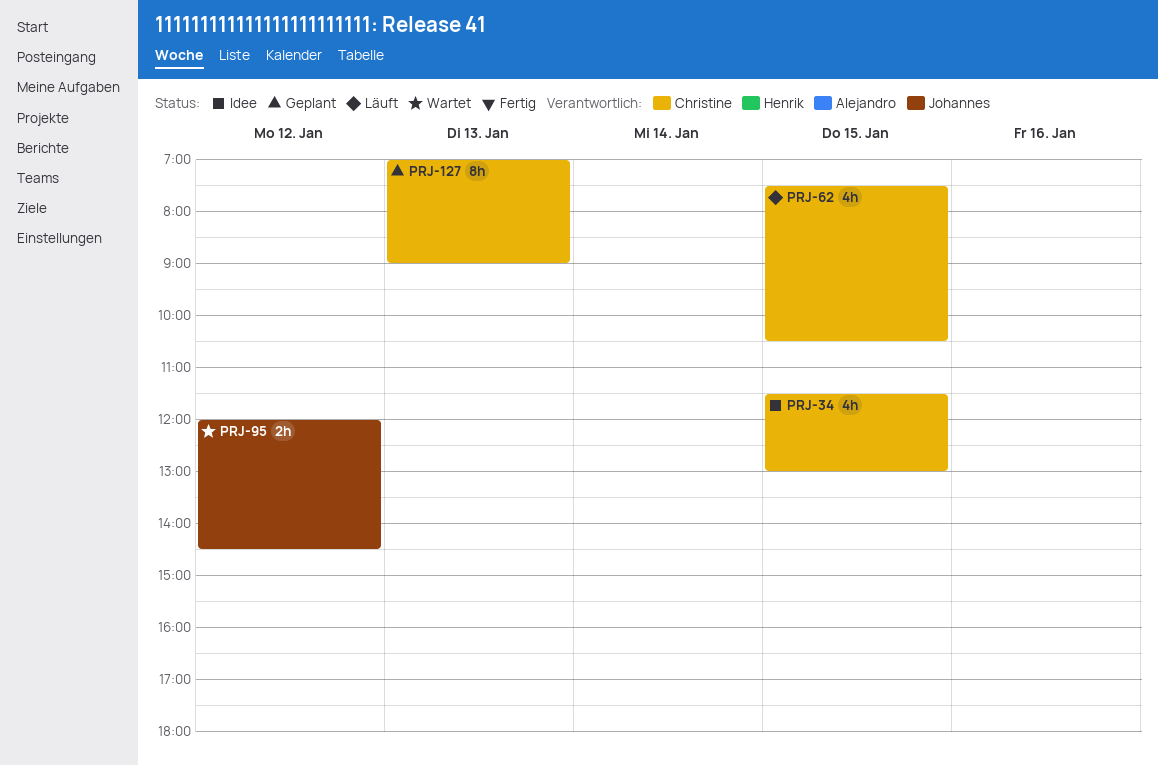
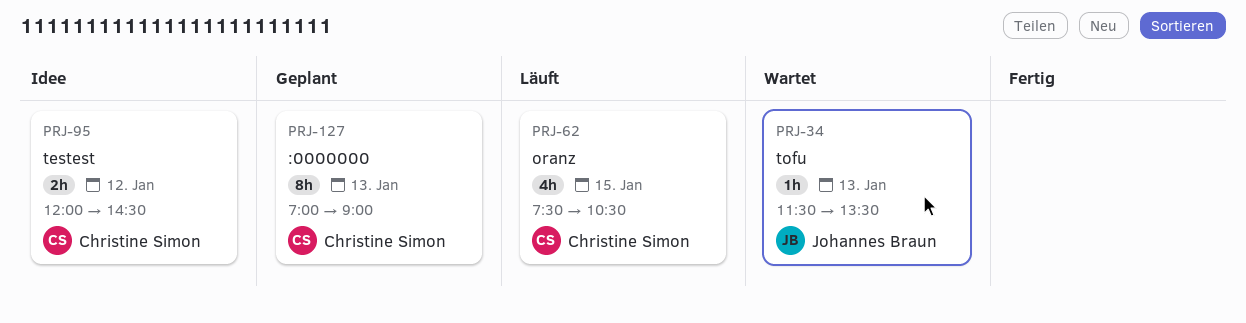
PRJ-34, status: Idee -> Wartet
PRJ-34, owner: Christine Simon -> Johannes Braun
PRJ-34, estimate: 4h -> 1h
PRJ-34, day: Jan 15 -> Jan 13
PRJ-34, ends: 13:00 -> 13:30
PRJ-95, status: Wartet -> Idee
PRJ-95, owner: Johannes Braun -> Christine Simon

